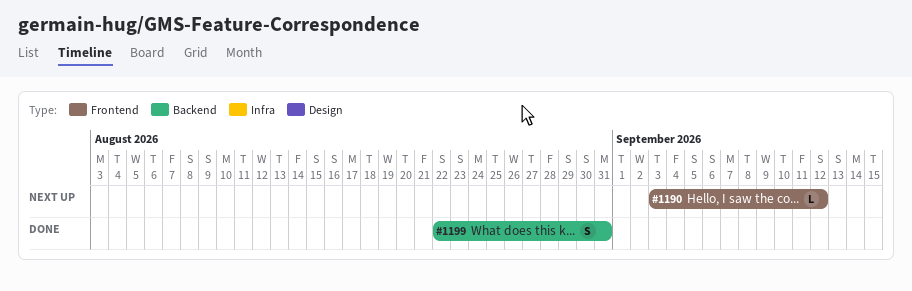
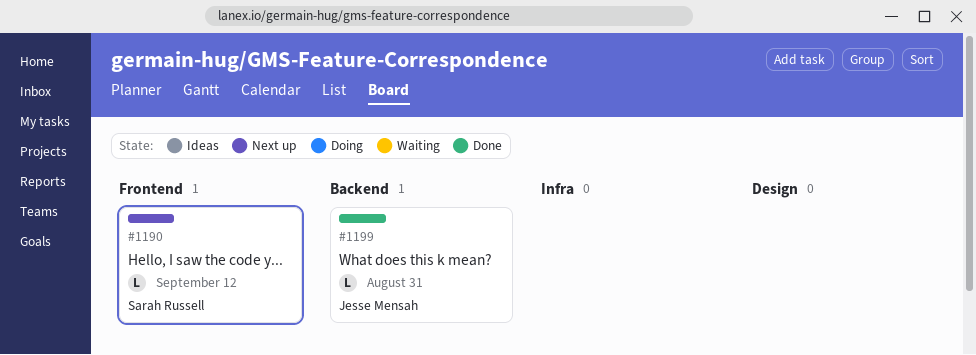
#1199, estimate: S -> L

